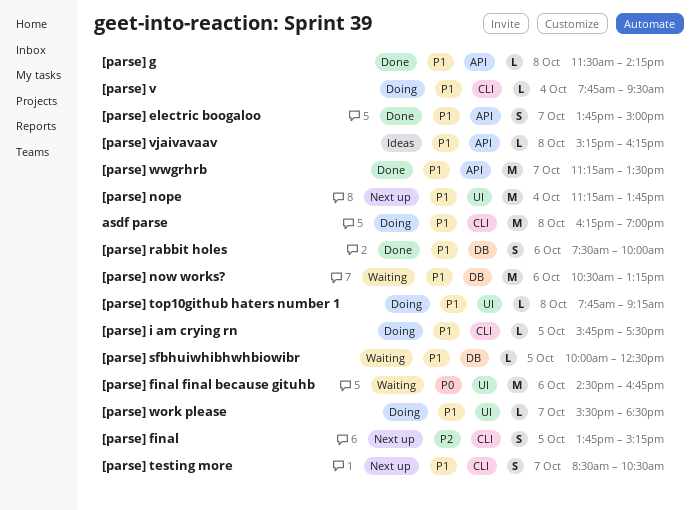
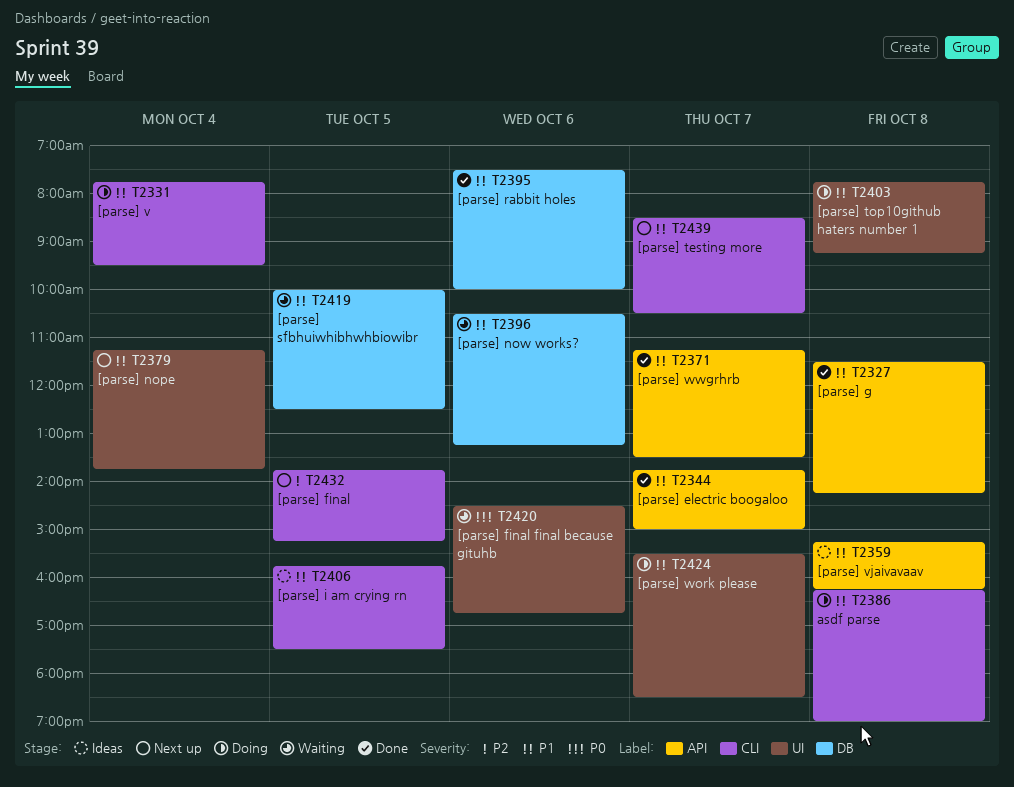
[parse] i am crying rn, status: Doing -> Ideas

